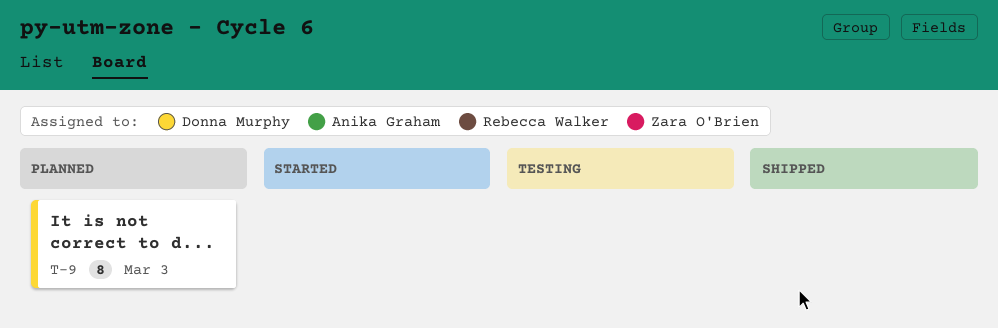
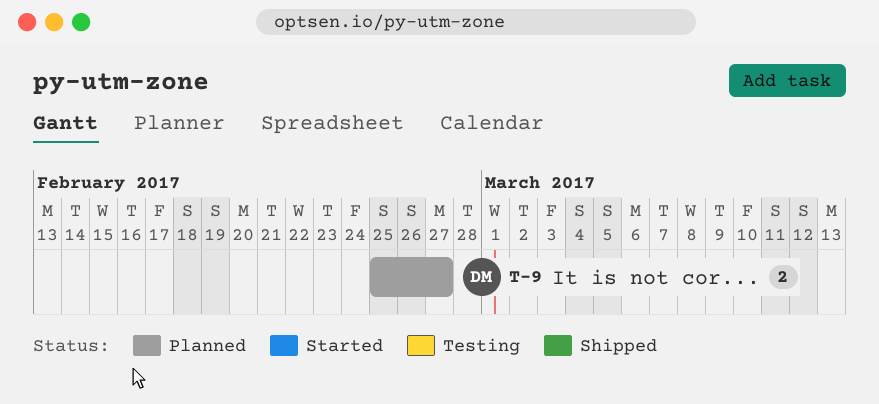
T-9, estimate: 8 -> 2
T-9, due: Mar 3 -> Feb 27

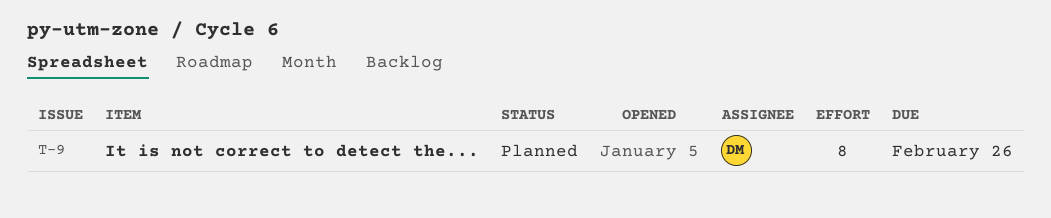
T-9, estimate: 2 -> 8
T-9, due: Feb 27 -> Feb 26

